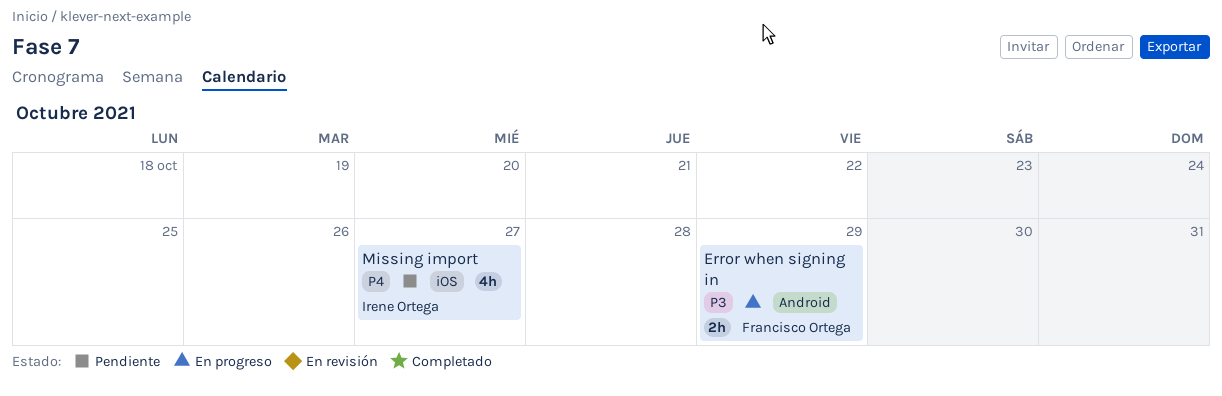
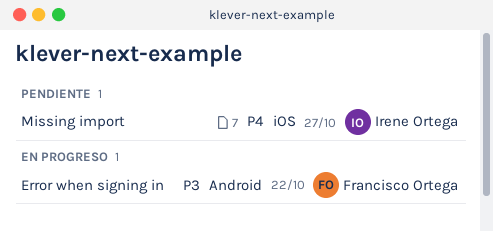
Error when signing in, due: Oct 29 -> Oct 22

